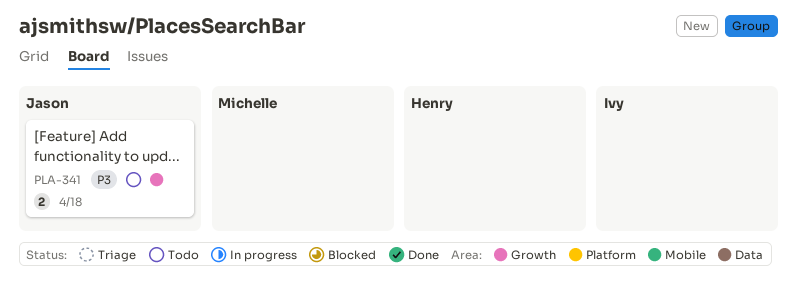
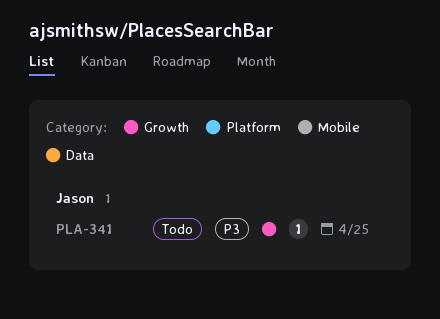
PLA-341, estimate: 2 -> 1
PLA-341, due: Apr 18 -> Apr 25

